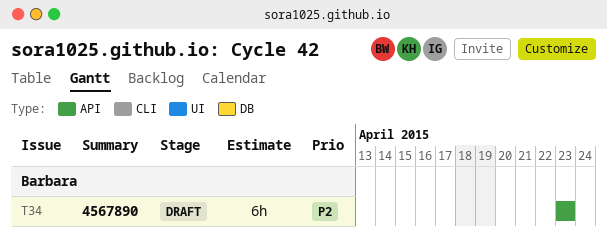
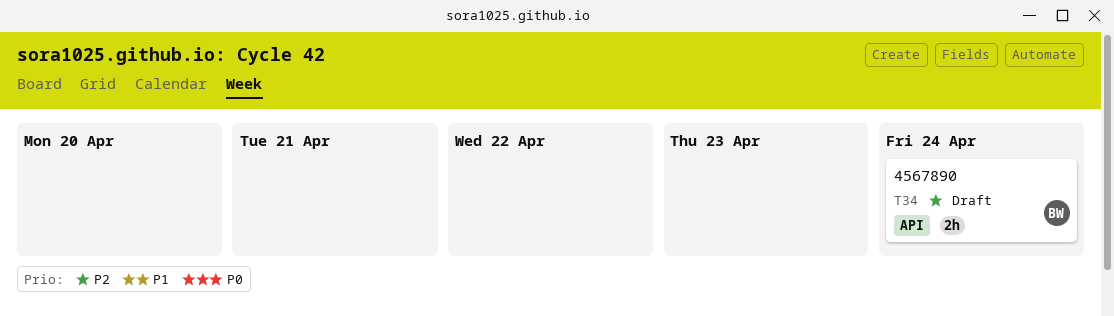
T34, estimate: 6h -> 2h
T34, due: Apr 23 -> Apr 24

